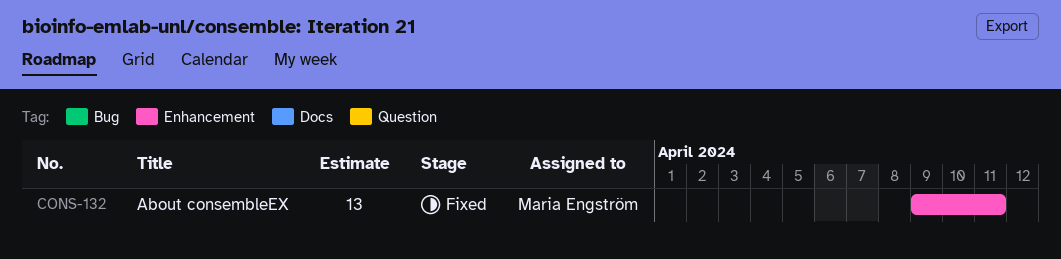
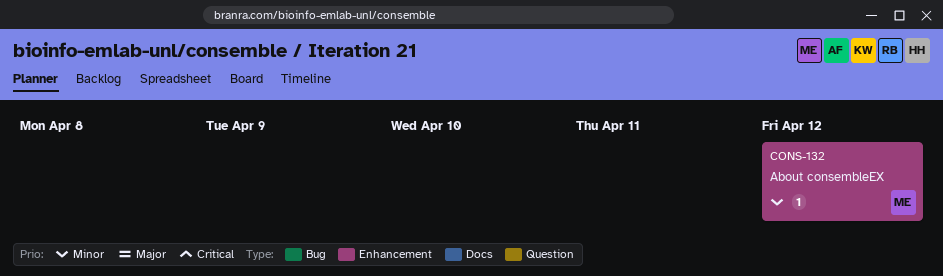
CONS-132, estimate: 13 -> 1
CONS-132, due: Apr 11 -> Apr 12

